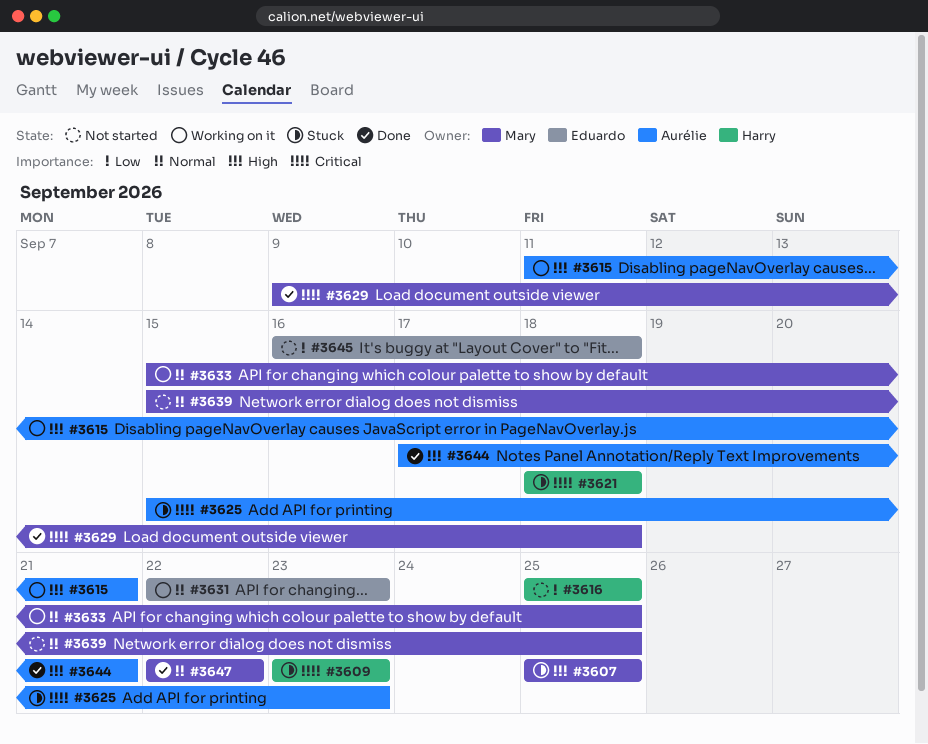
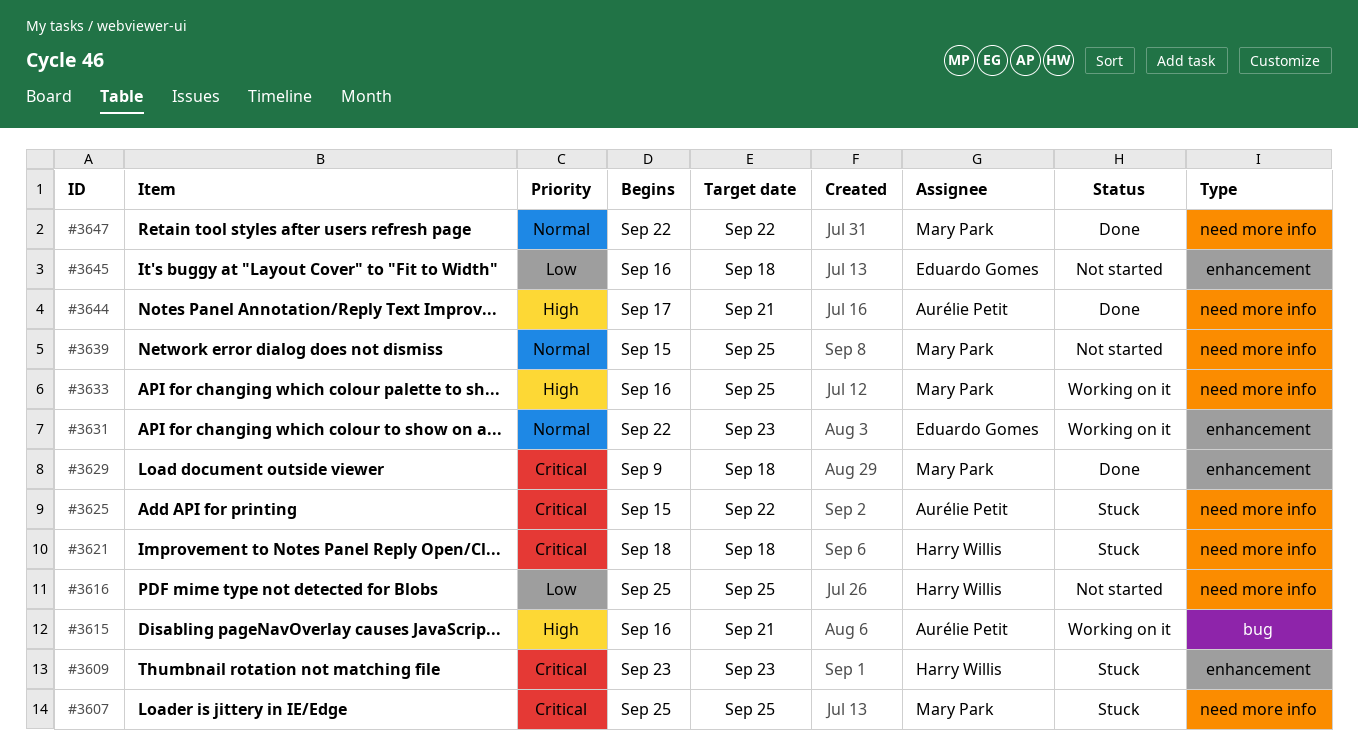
#3607, priority: High -> Critical
#3615, start: Sep 11 -> Sep 16
#3625, due: Sep 23 -> Sep 22
#3633, priority: Normal -> High
#3633, start: Sep 15 -> Sep 16

